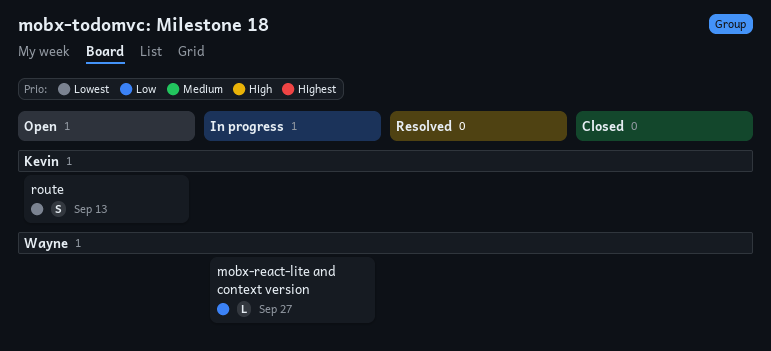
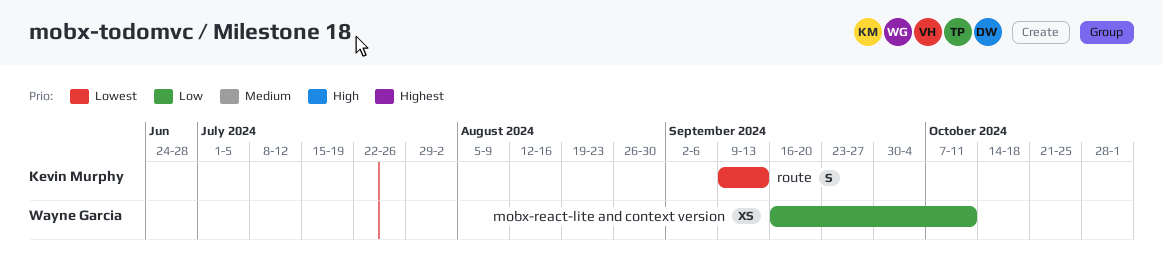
mobx-react-lite and context version, estimate: L -> XS
mobx-react-lite and context version, due: Sep 27 -> Oct 11

